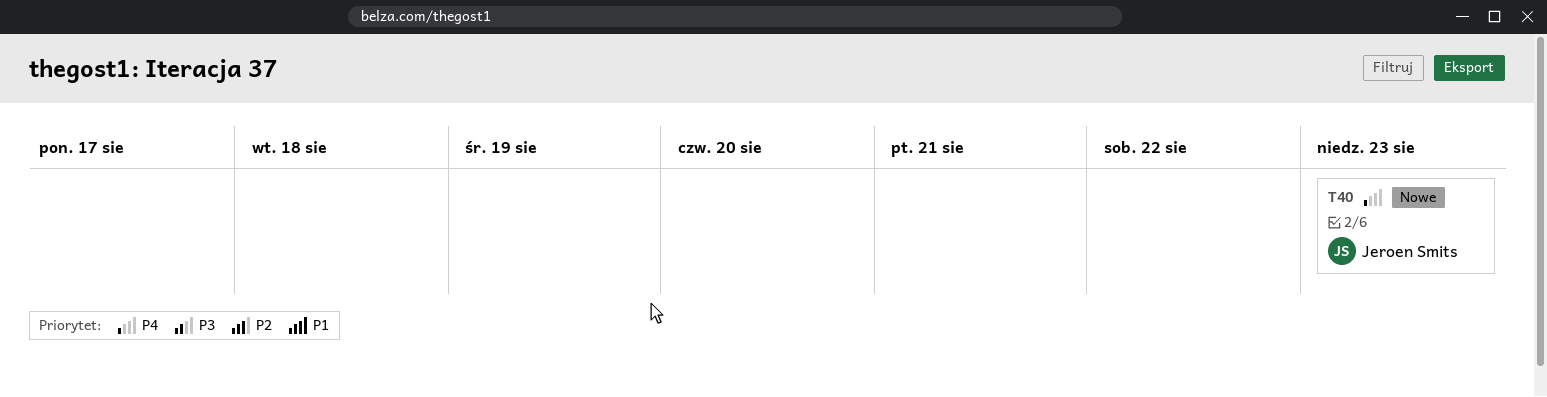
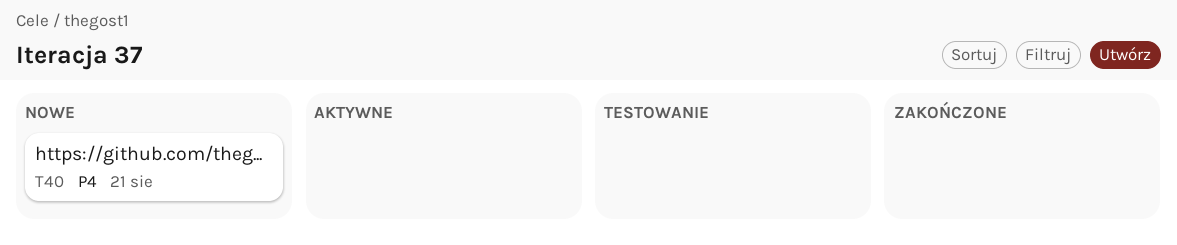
T40, due: Aug 23 -> Aug 21

